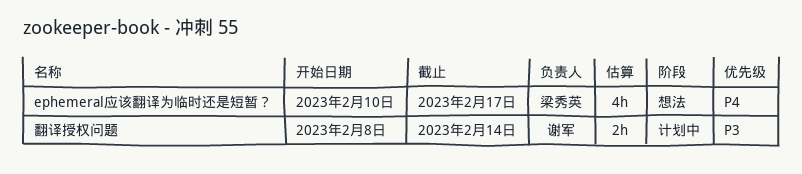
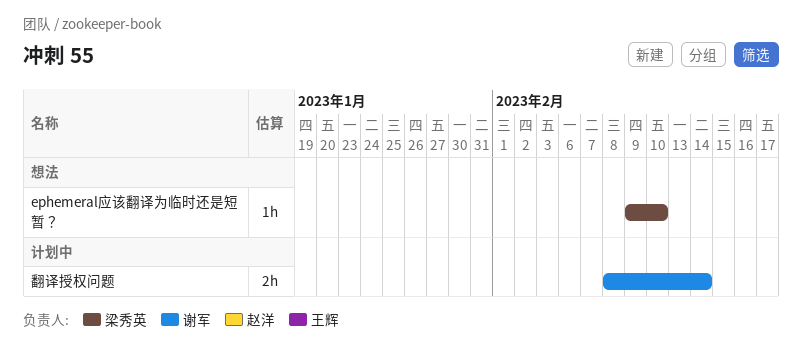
ephemeral应该翻译为临时还是短暂？, estimate: 4h -> 1h
ephemeral应该翻译为临时还是短暂？, start: Feb 10 -> Feb 9
ephemeral应该翻译为临时还是短暂？, due: Feb 17 -> Feb 10

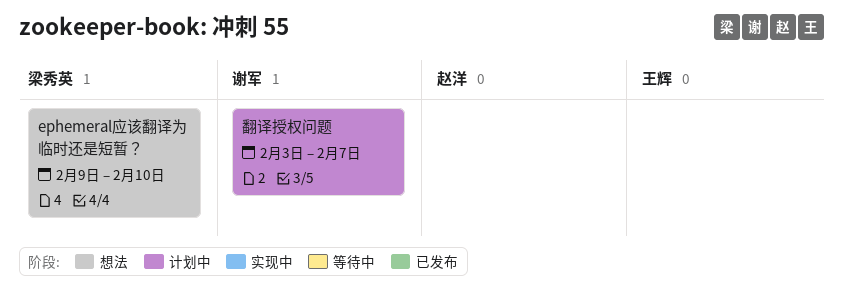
翻译授权问题, start: Feb 8 -> Feb 3
翻译授权问题, due: Feb 14 -> Feb 7

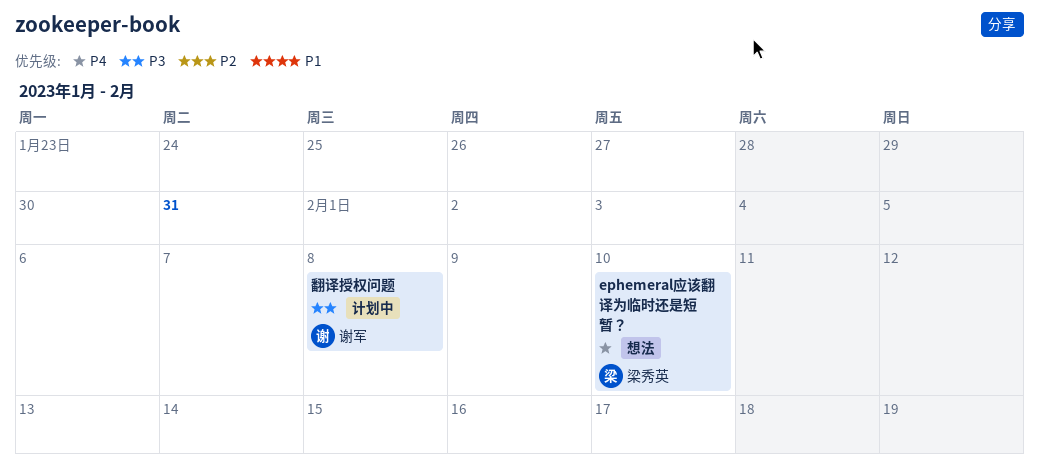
翻译授权问题, due: Feb 7 -> Feb 8

